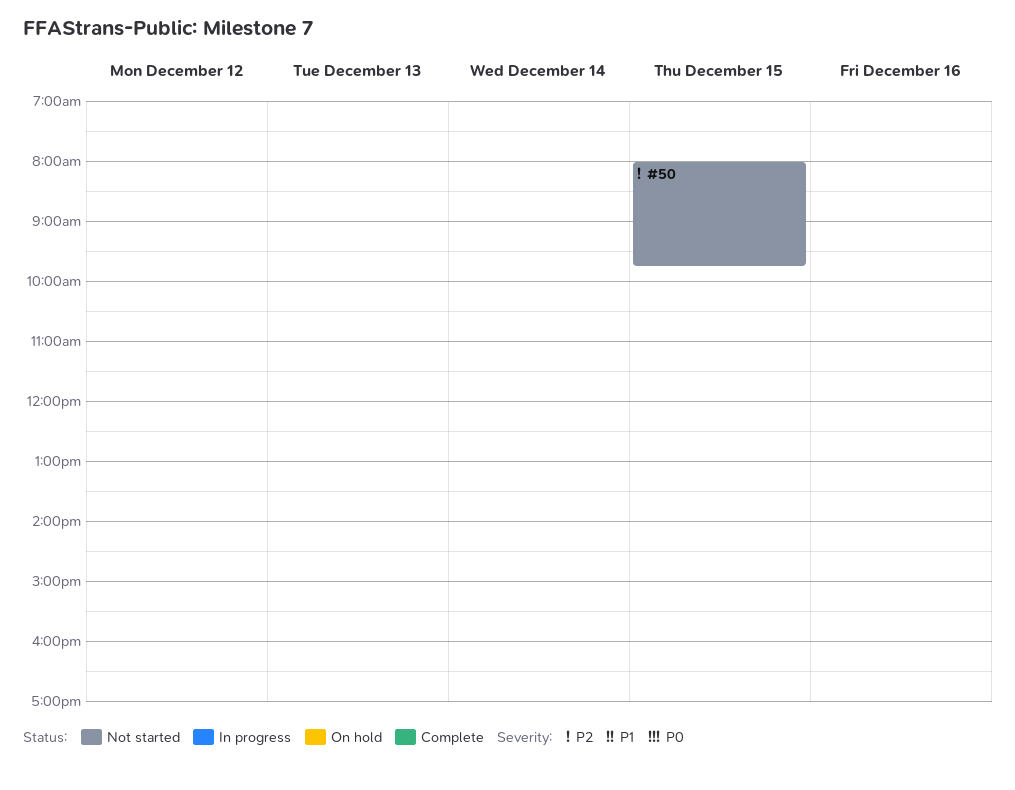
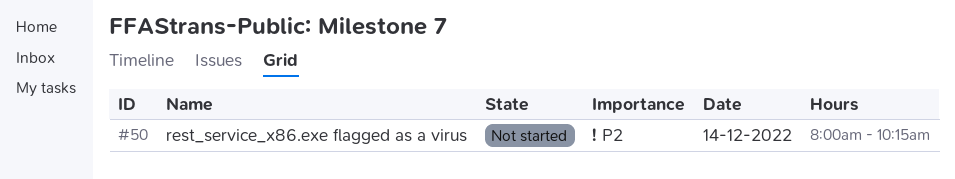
#50, day: Dec 15 -> Dec 14
#50, ends: 09:45 -> 10:15

